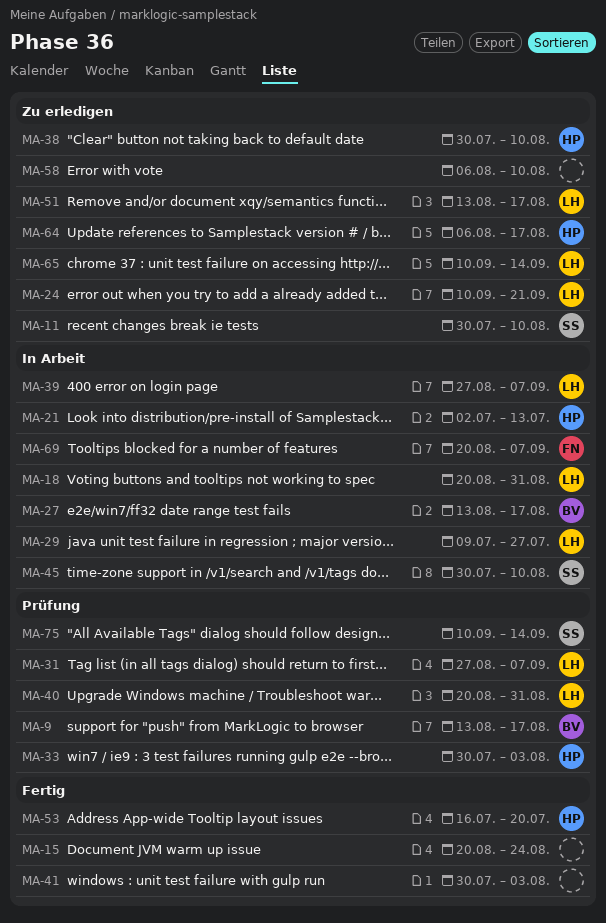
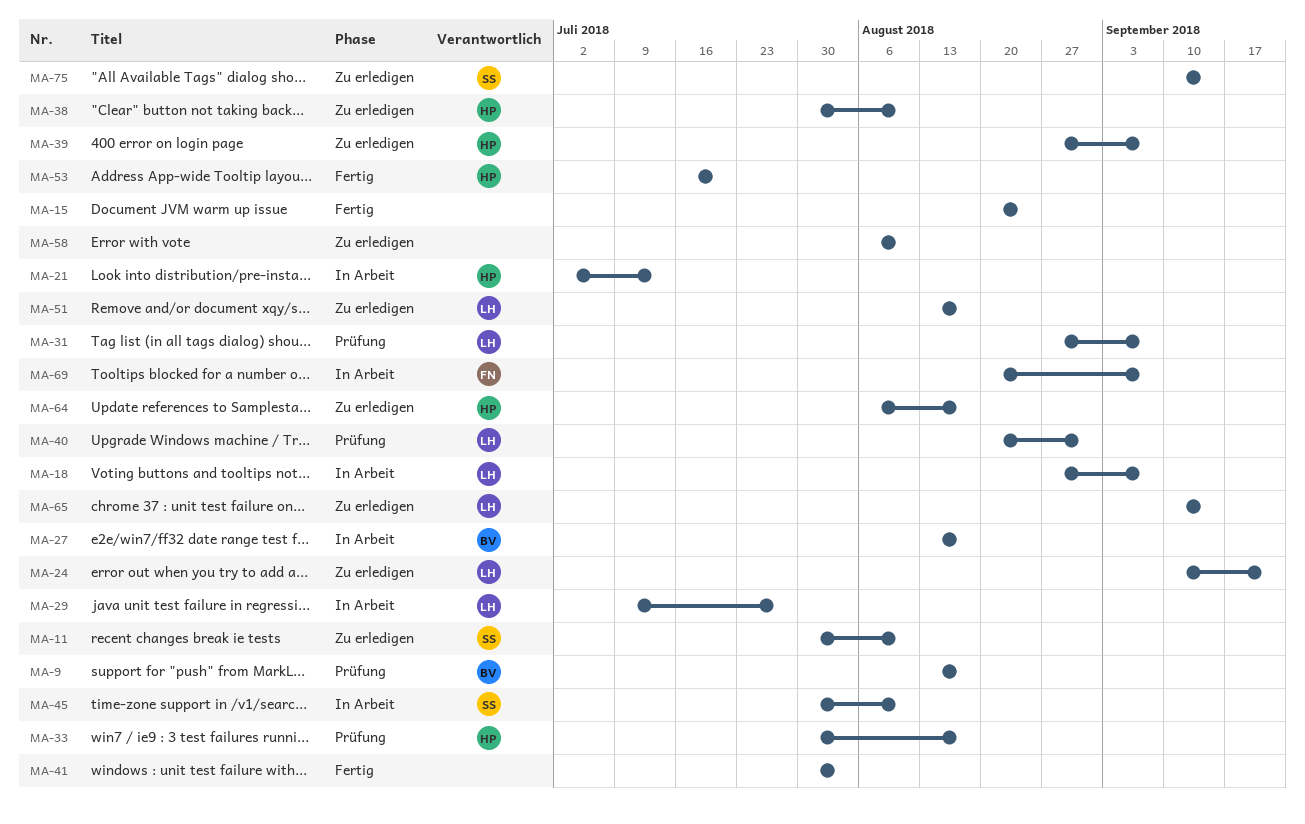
MA-18, start: Aug 20 -> Aug 27
MA-18, due: Aug 31 -> Sep 7
MA-33, due: Aug 3 -> Aug 17
MA-39, status: In Arbeit -> Zu erledigen
MA-39, owner: LH -> HP
MA-75, status: Prüfung -> Zu erledigen

